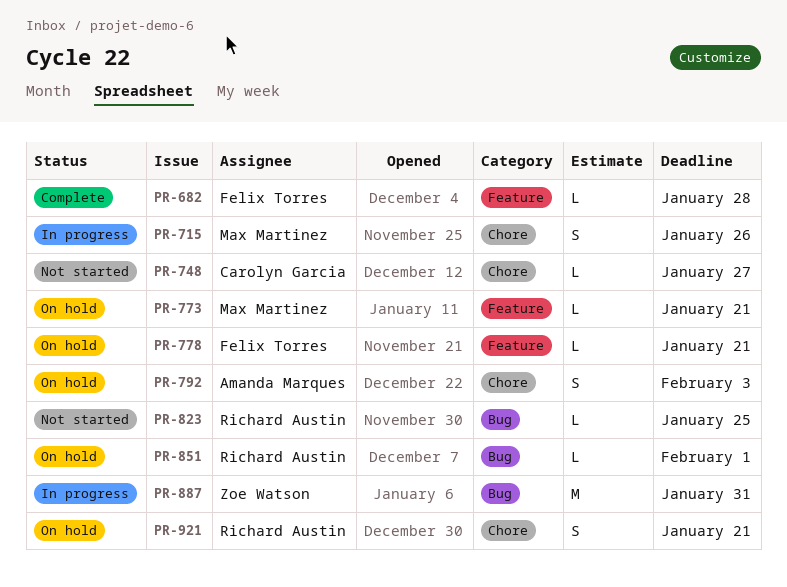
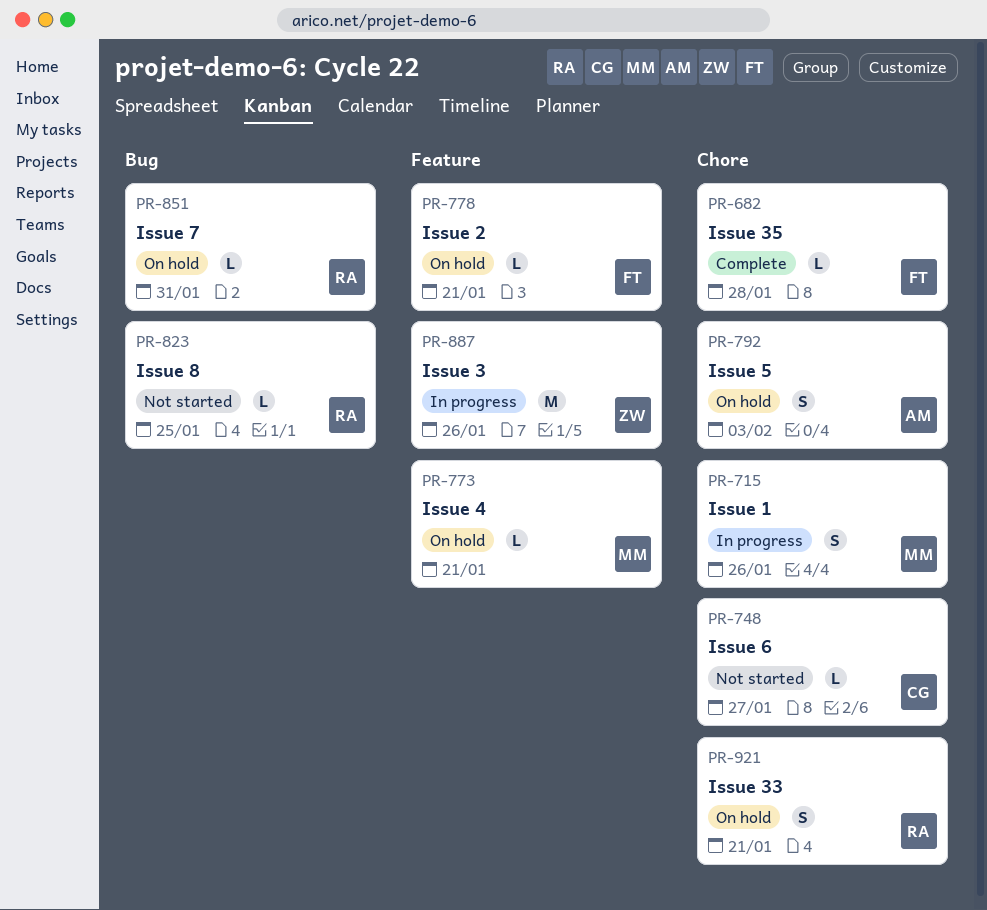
PR-682, label: Feature -> Chore
PR-851, due: Feb 1 -> Jan 31
PR-887, label: Bug -> Feature
PR-887, due: Jan 31 -> Jan 26

